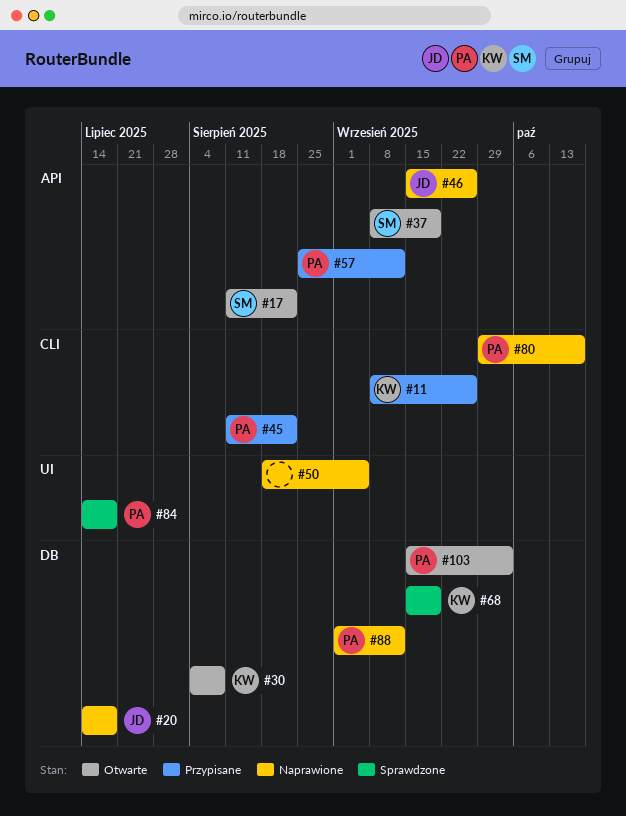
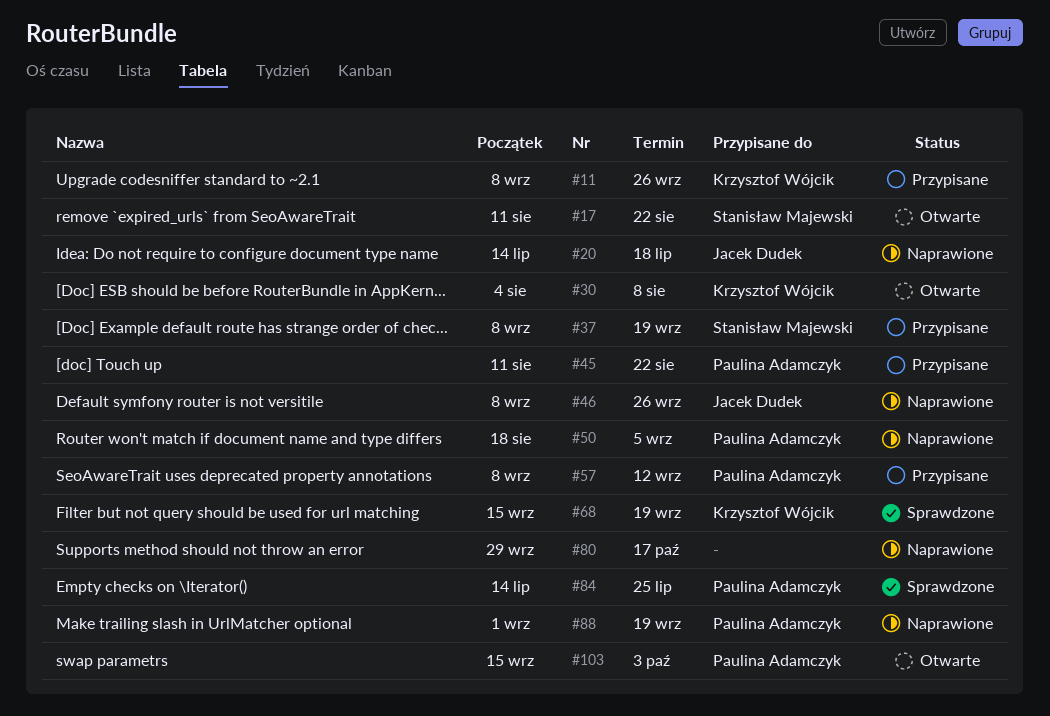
#37, status: Otwarte -> Przypisane
#46, start: Sep 15 -> Sep 8
#50, owner: none -> Paulina Adamczyk
#57, start: Aug 25 -> Sep 8
#80, owner: Paulina Adamczyk -> none
#84, due: Jul 18 -> Jul 25
#88, due: Sep 12 -> Sep 19

